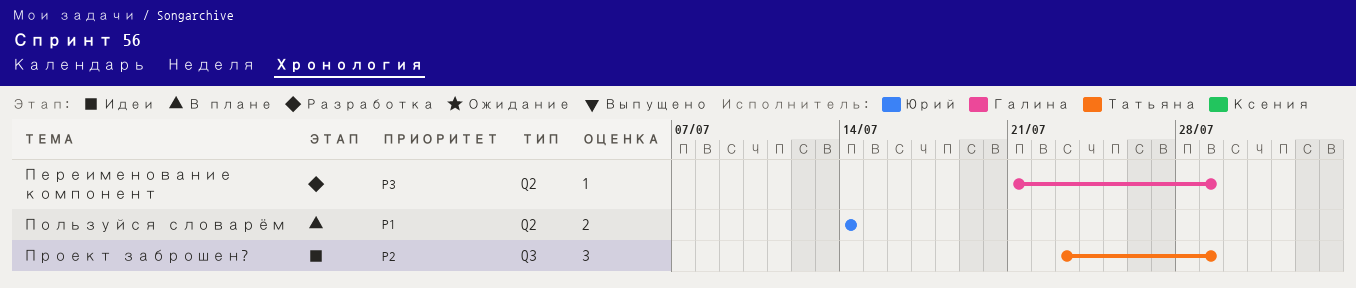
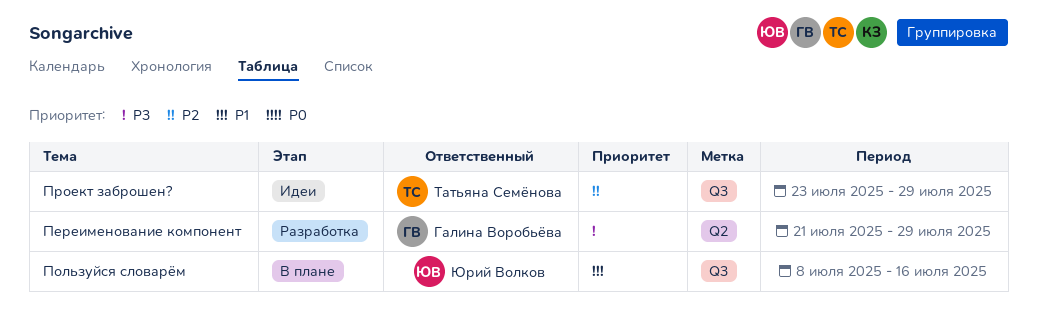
Пользуйся словарём, label: Q2 -> Q3
Пользуйся словарём, start: Jul 14 -> Jul 8
Пользуйся словарём, due: Jul 14 -> Jul 16

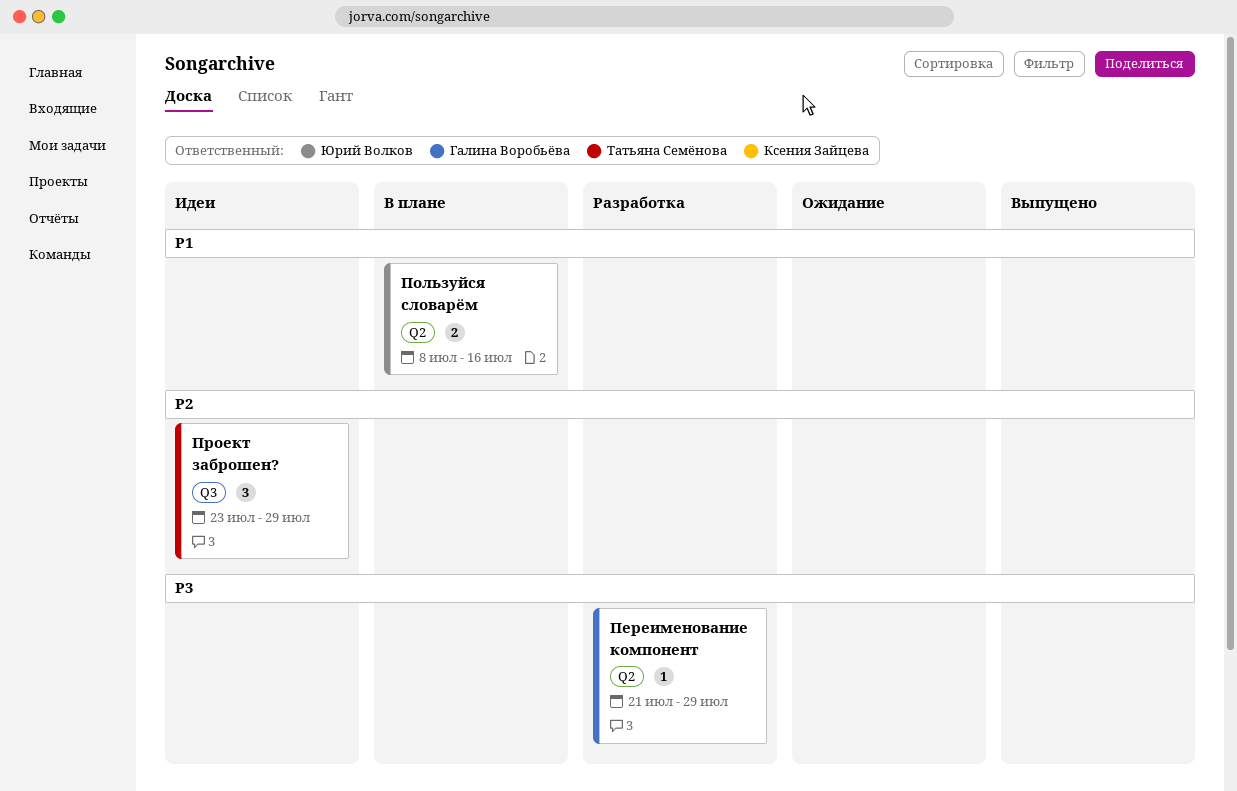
Пользуйся словарём, label: Q3 -> Q2

